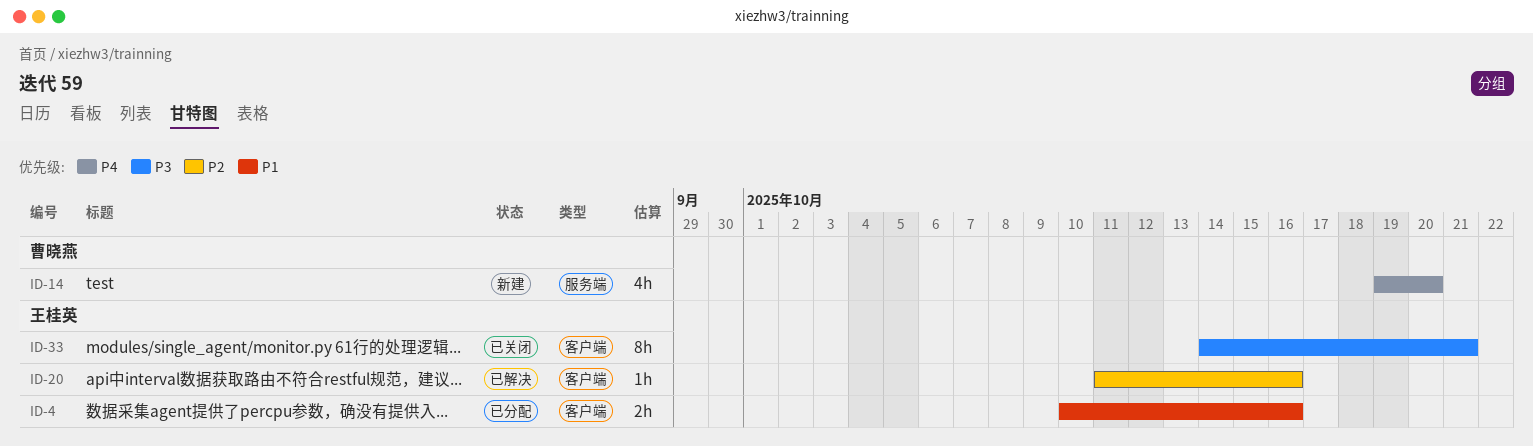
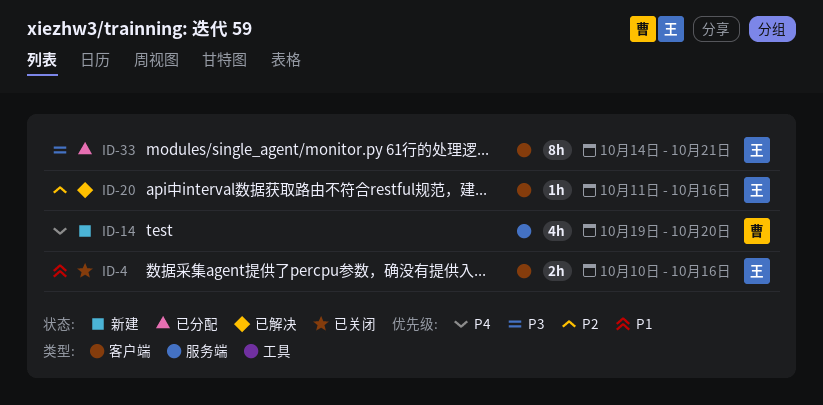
ID-4, status: 已分配 -> 已关闭
ID-33, status: 已关闭 -> 已分配

